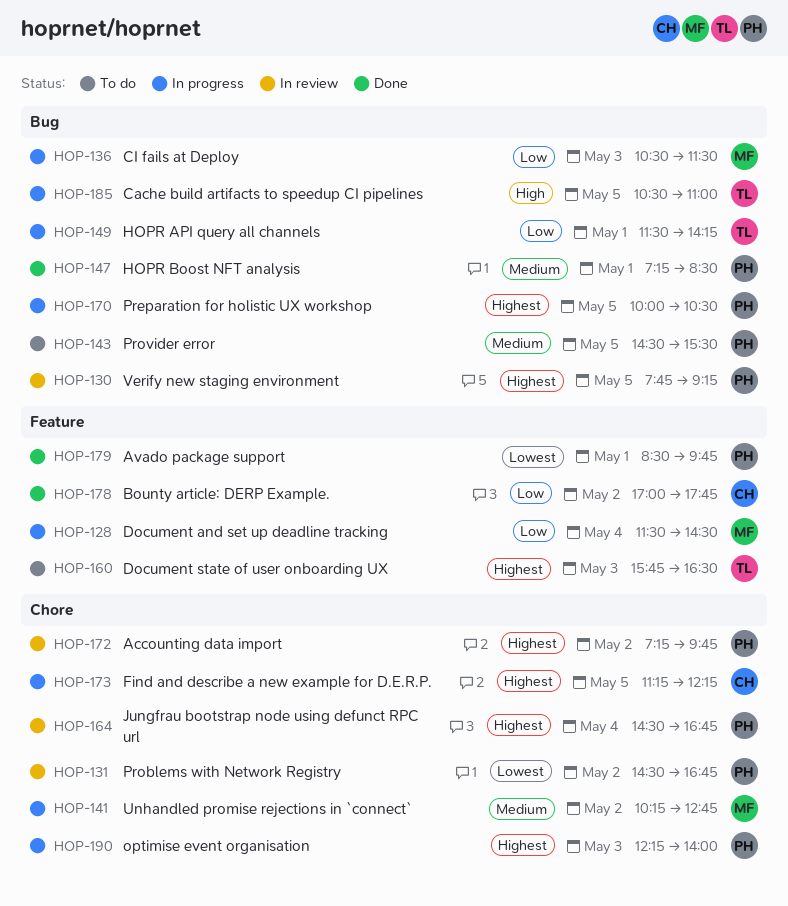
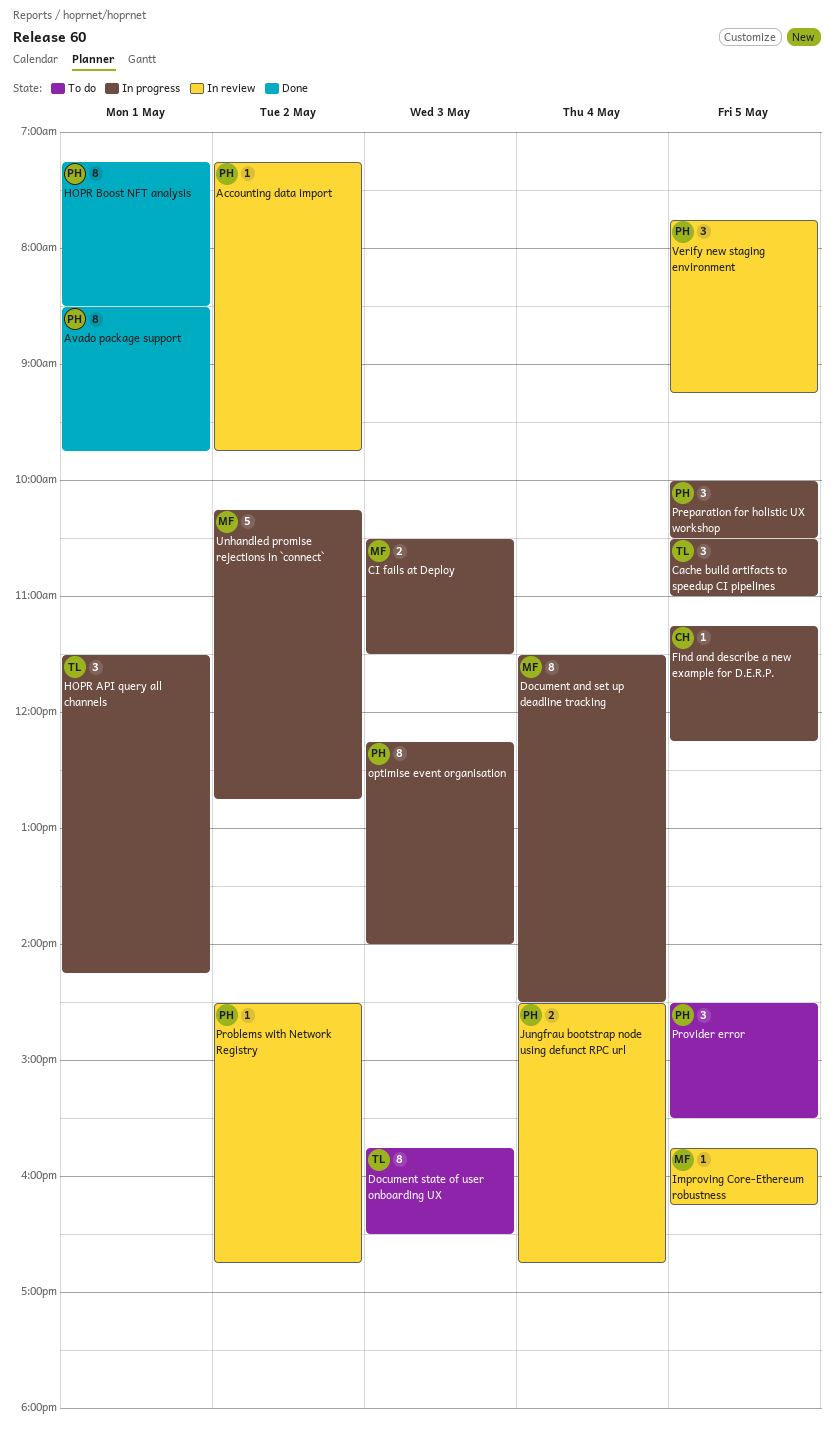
Bounty article: DERP Example.: present -> none
Improving Core-Ethereum robustness: none -> present

